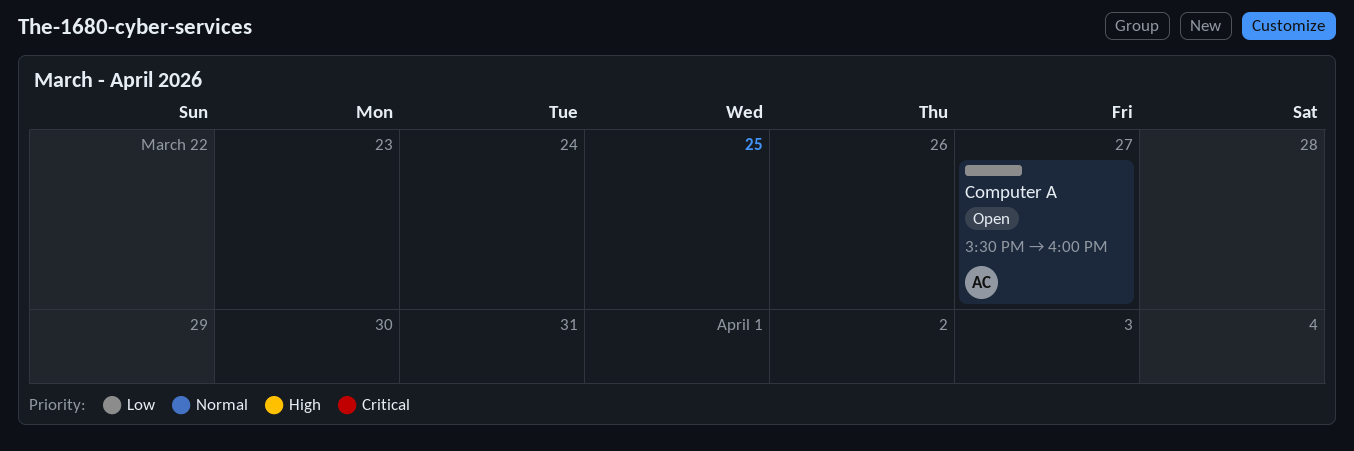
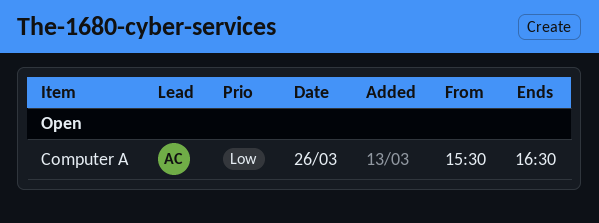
Computer A, day: Mar 27 -> Mar 26
Computer A, ends: 16:00 -> 16:30

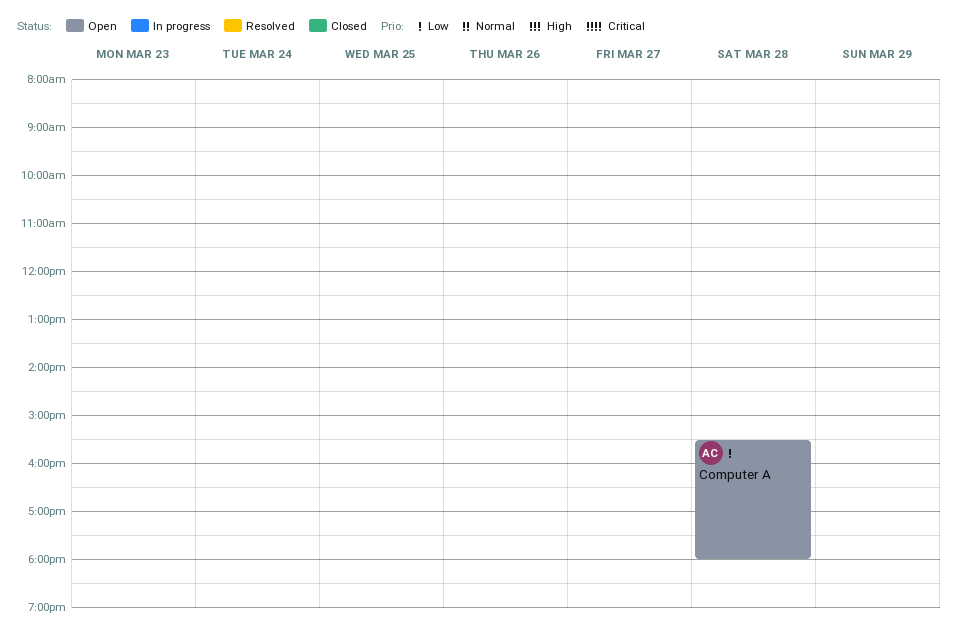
Computer A, day: Mar 26 -> Mar 28
Computer A, ends: 16:30 -> 18:00

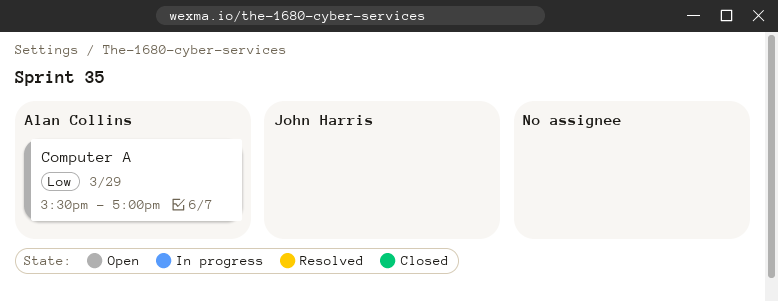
Computer A, day: Mar 28 -> Mar 29
Computer A, ends: 18:00 -> 17:00

